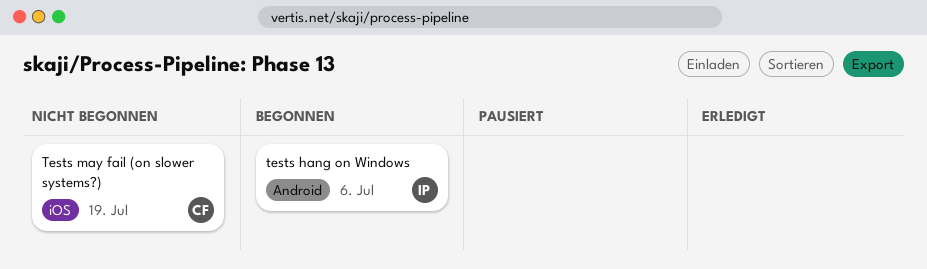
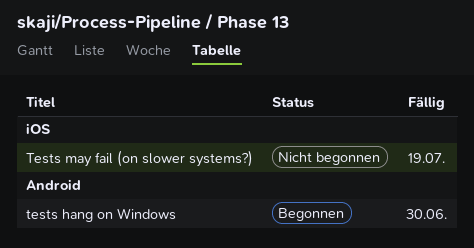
tests hang on Windows, due: Jul 6 -> Jun 30

